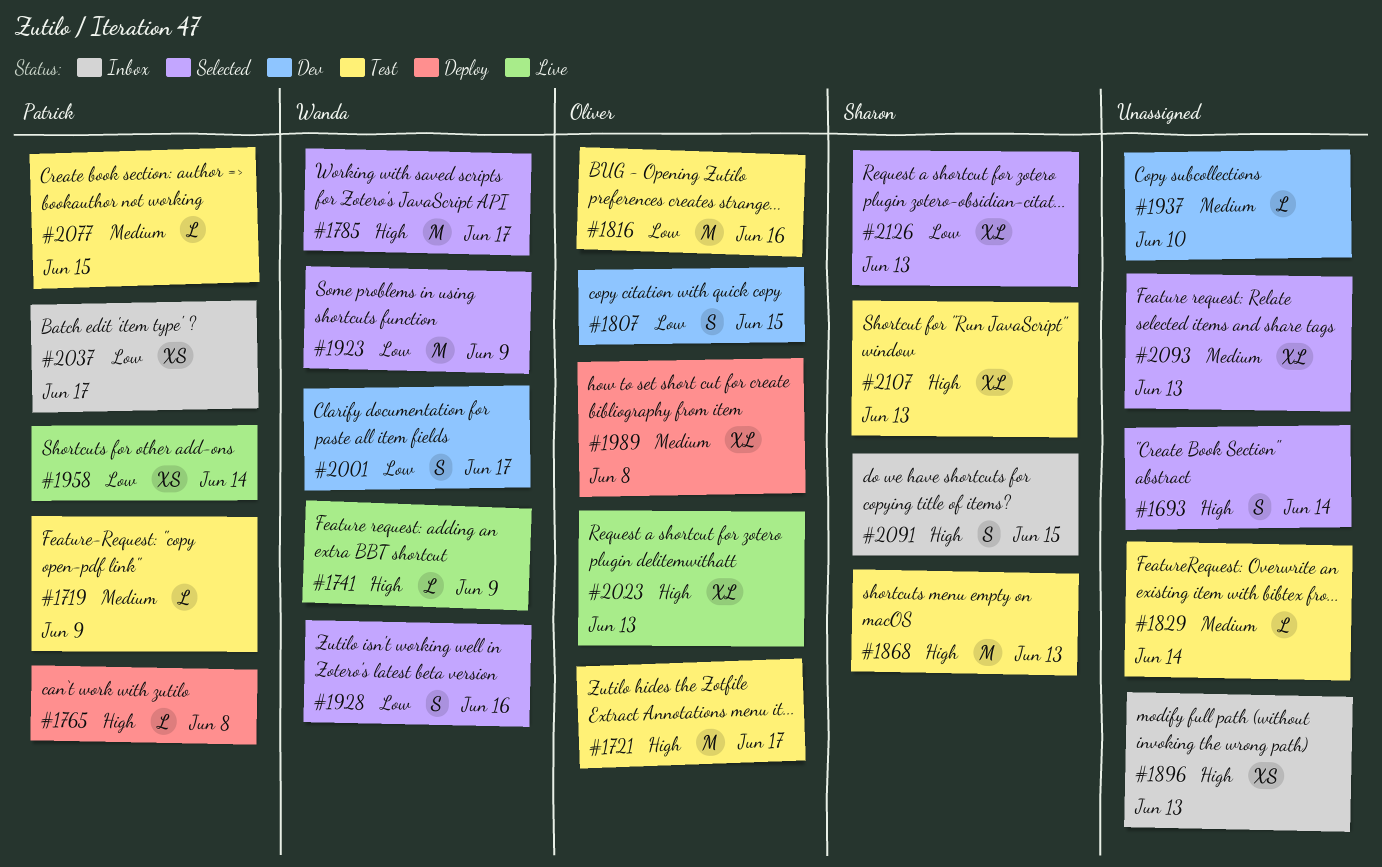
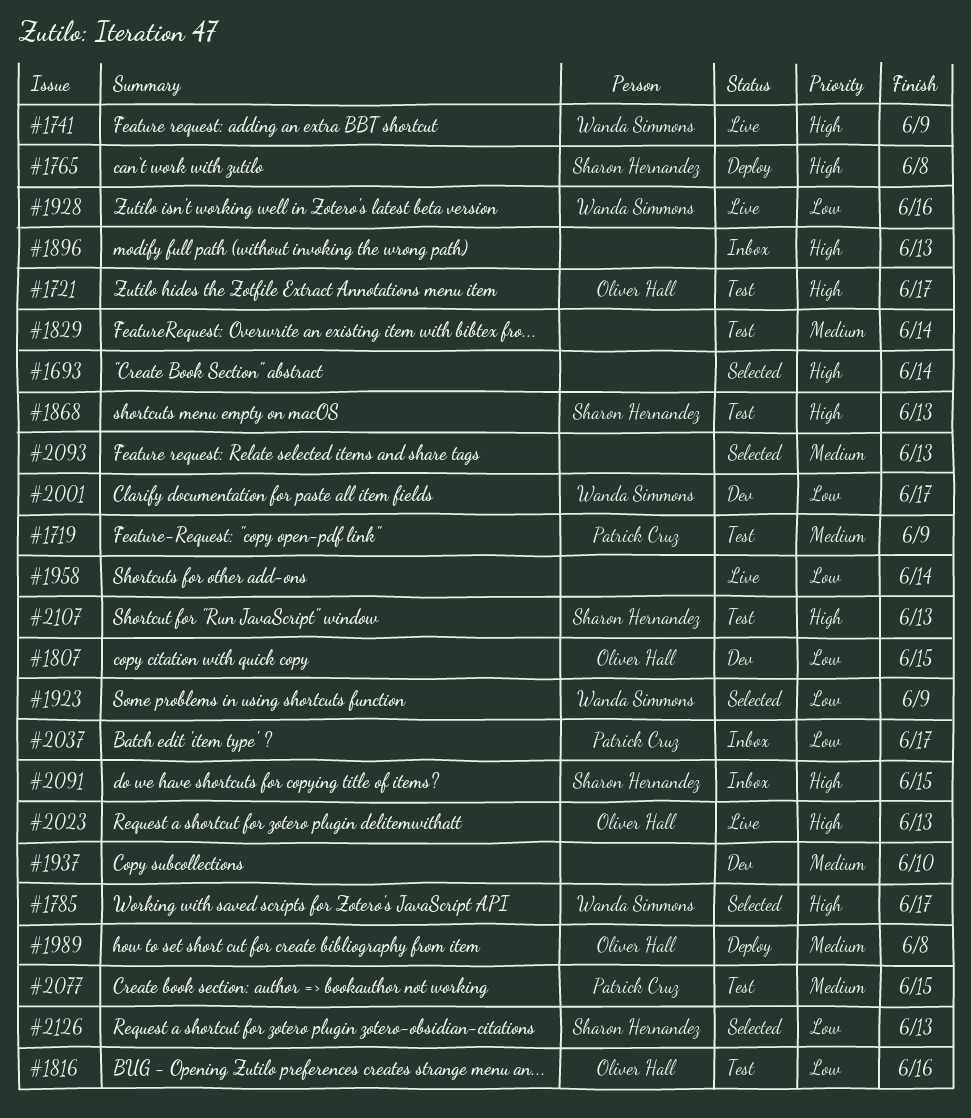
#1765, owner: Patrick Cruz -> Sharon Hernandez
#1928, status: Selected -> Live
#1958, owner: Patrick Cruz -> none

